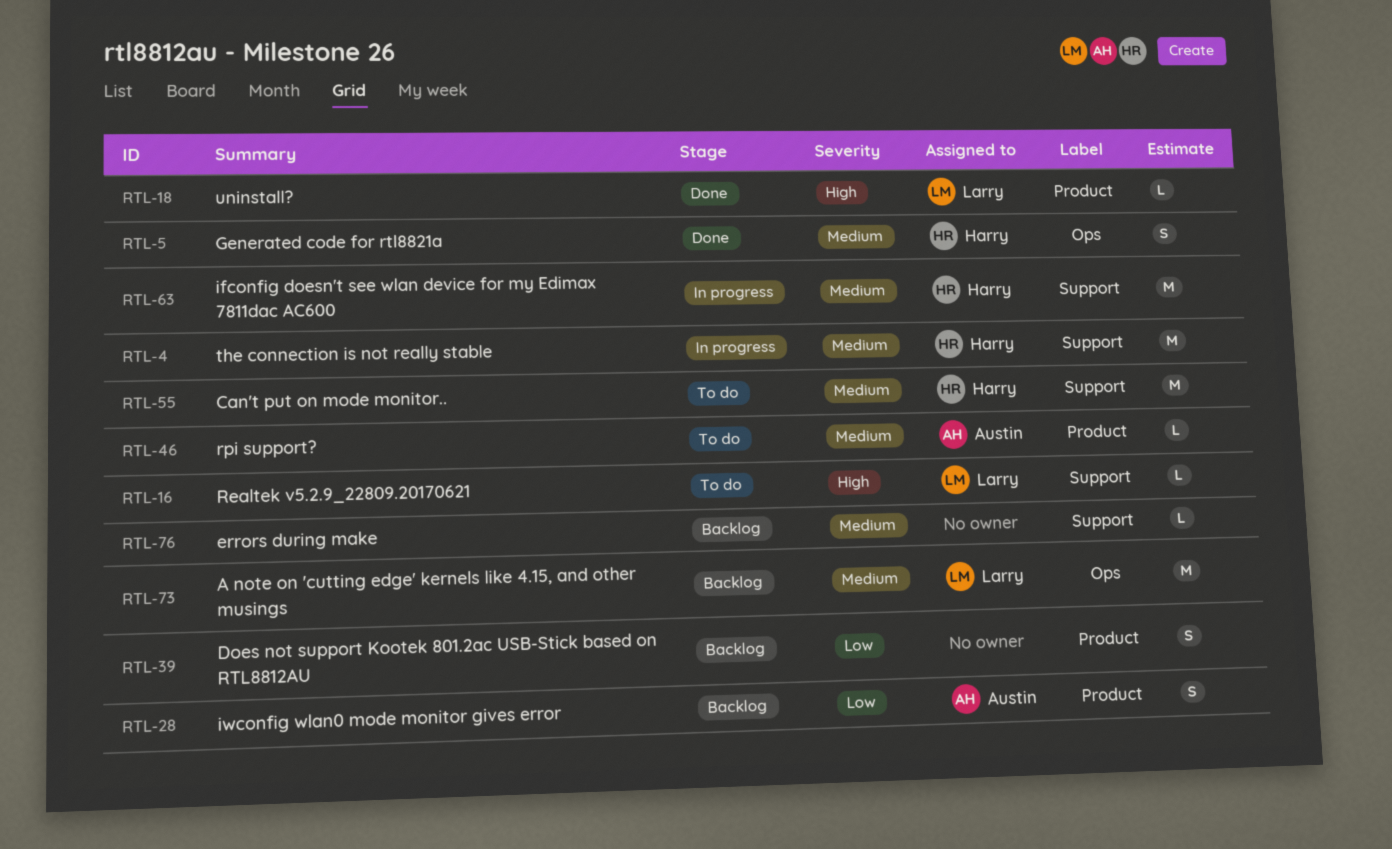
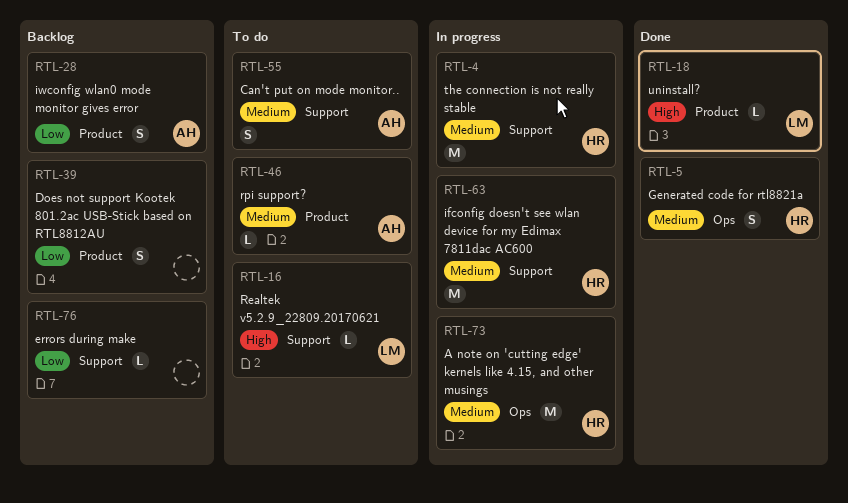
RTL-55, owner: Harry -> Austin
RTL-55, estimate: M -> S
RTL-73, status: Backlog -> In progress
RTL-73, owner: Larry -> Harry
RTL-76, priority: Medium -> Low

